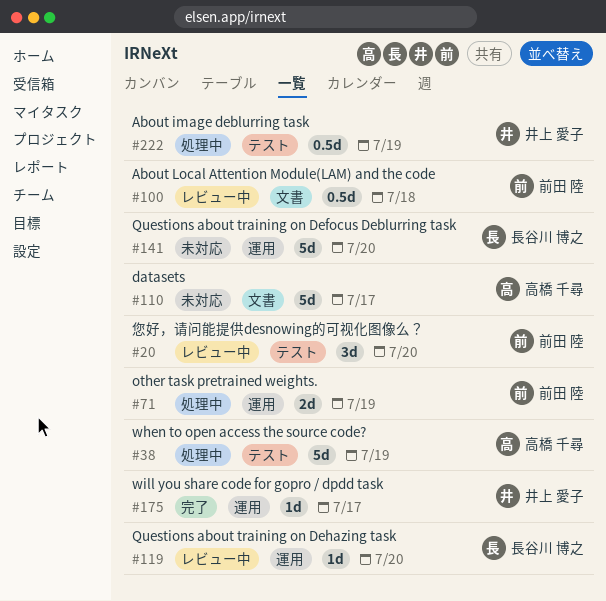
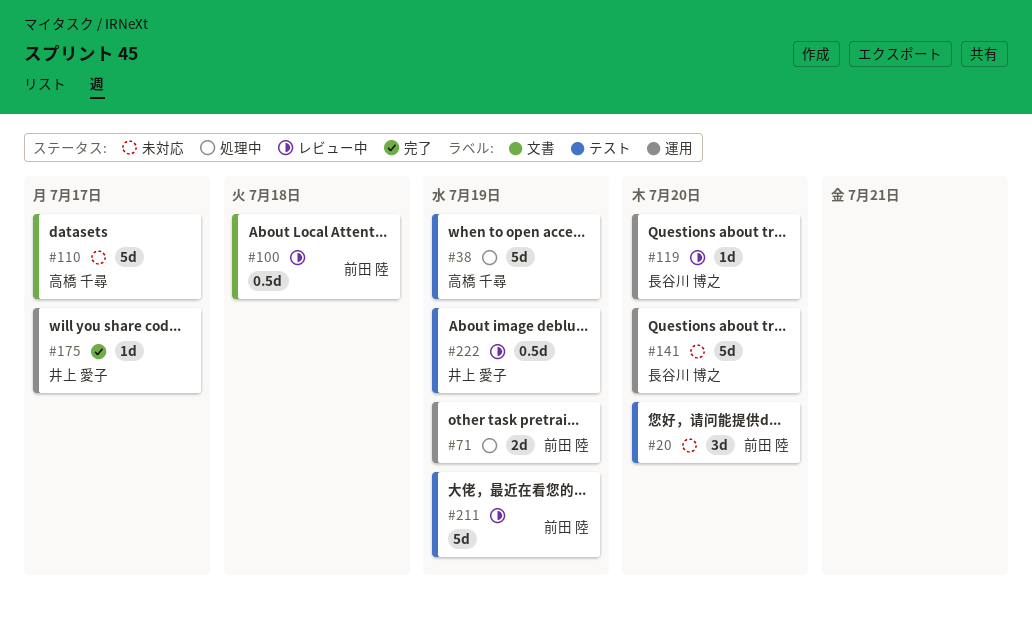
#20, status: レビュー中 -> 未対応
#211: none -> present
#222, status: 処理中 -> レビュー中

